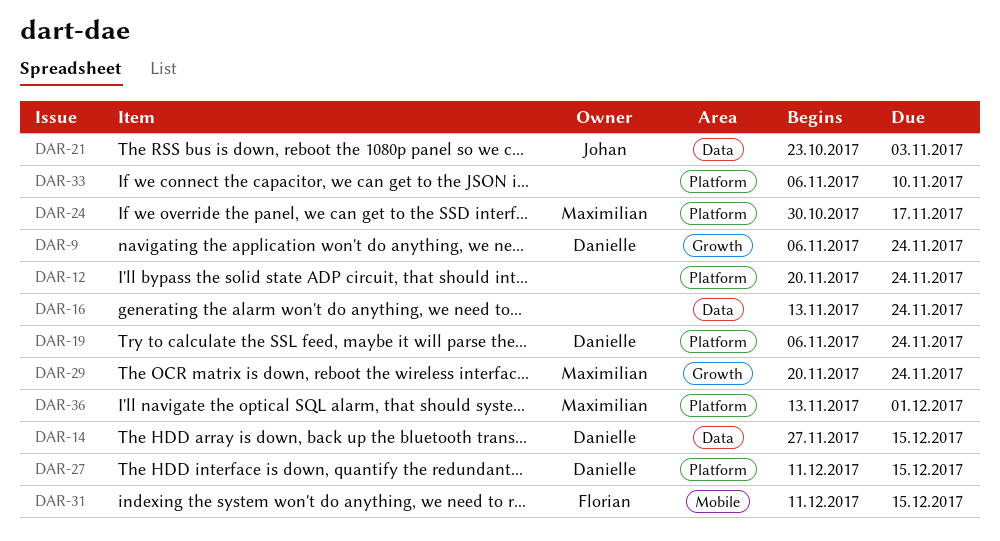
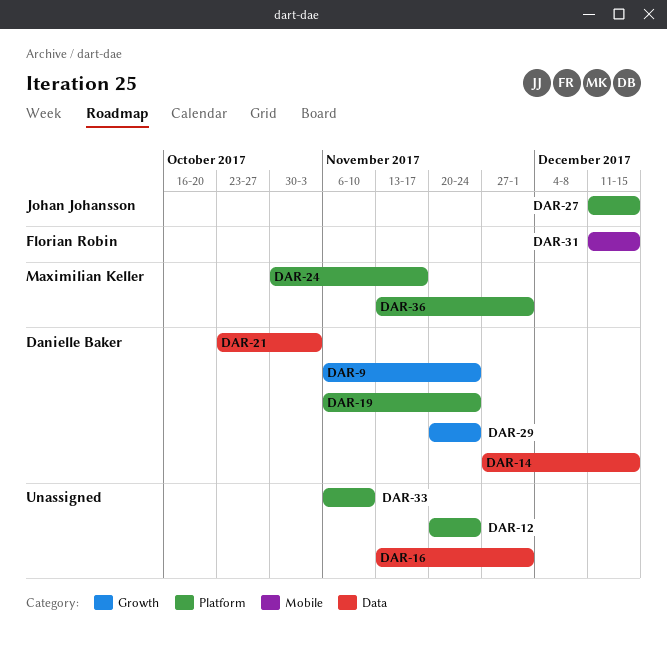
DAR-16, due: Nov 24 -> Dec 1
DAR-21, owner: Johan Johansson -> Danielle Baker
DAR-27, owner: Danielle Baker -> Johan Johansson
DAR-29, owner: Maximilian Keller -> Danielle Baker

